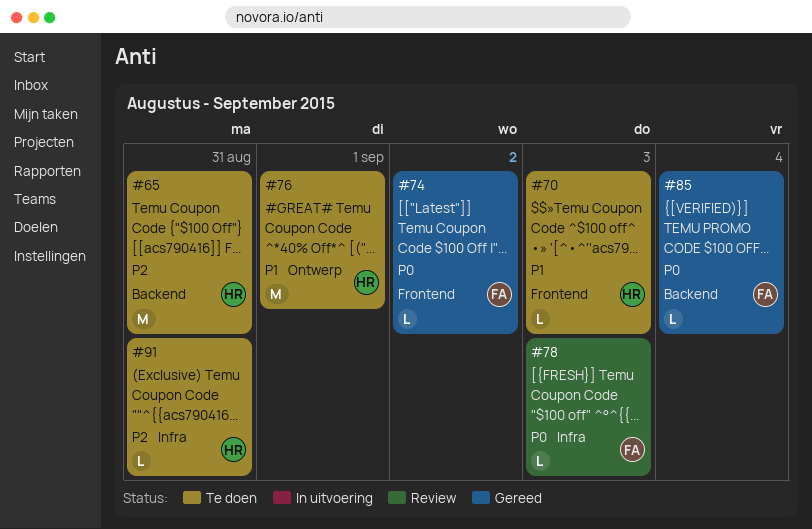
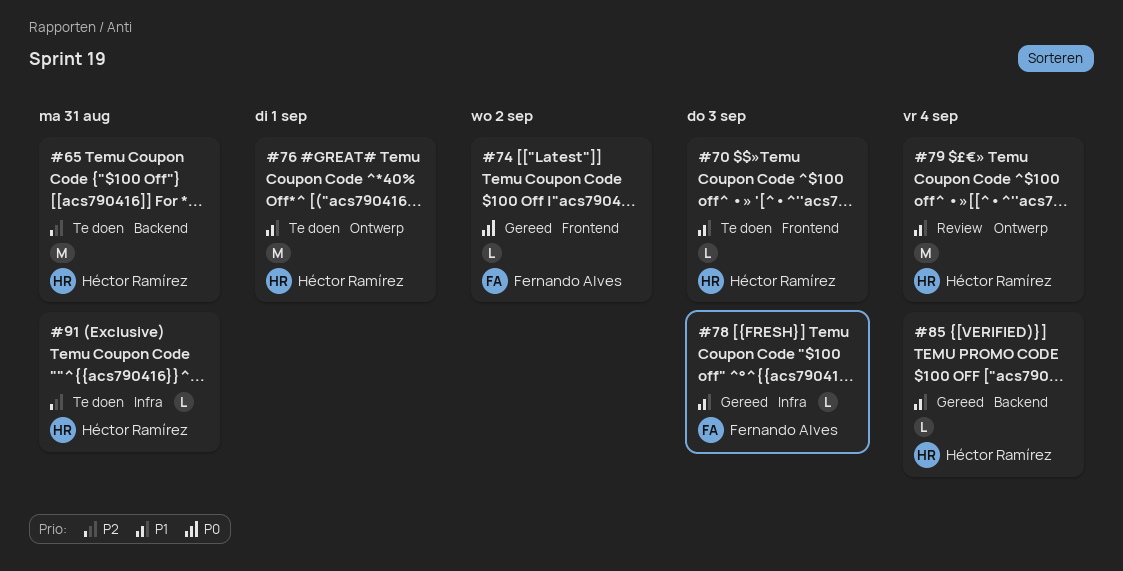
#78, status: Review -> Gereed
#78, priority: P0 -> P1
#79: none -> present
#85, owner: Fernando Alves -> Héctor Ramírez
#85, priority: P0 -> P1

